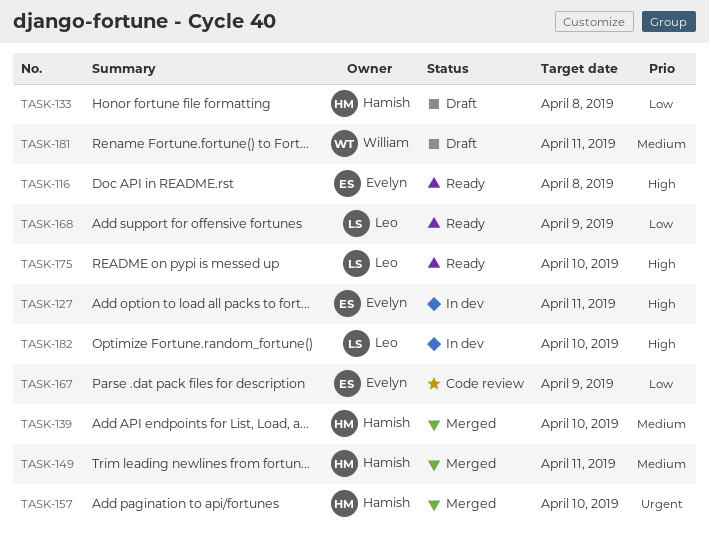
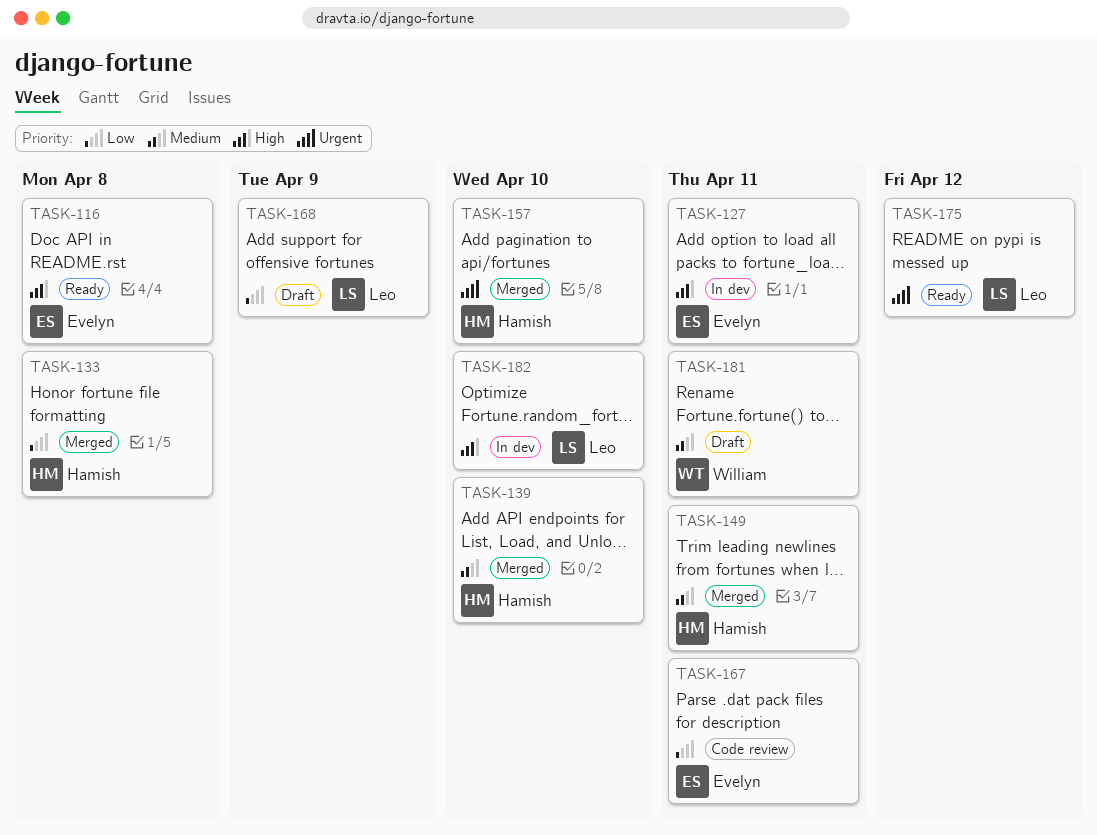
TASK-133, status: Draft -> Merged
TASK-167, due: Apr 9 -> Apr 11
TASK-168, status: Ready -> Draft
TASK-175, priority: High -> Urgent
TASK-175, due: Apr 10 -> Apr 12

